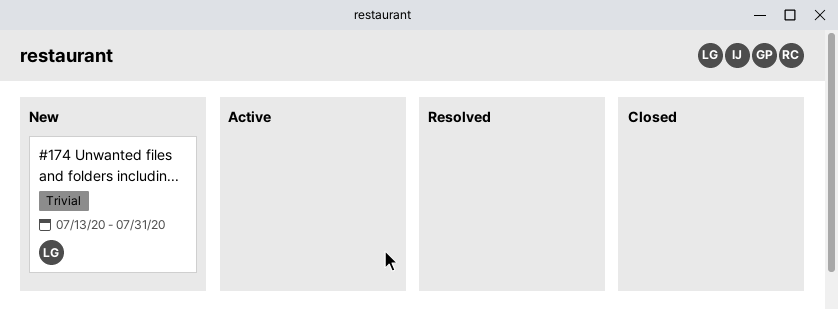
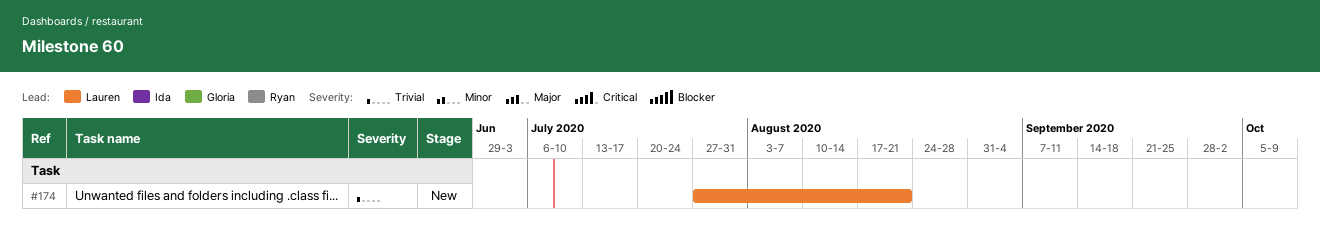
#174, start: Jul 13 -> Jul 27
#174, due: Jul 31 -> Aug 21

